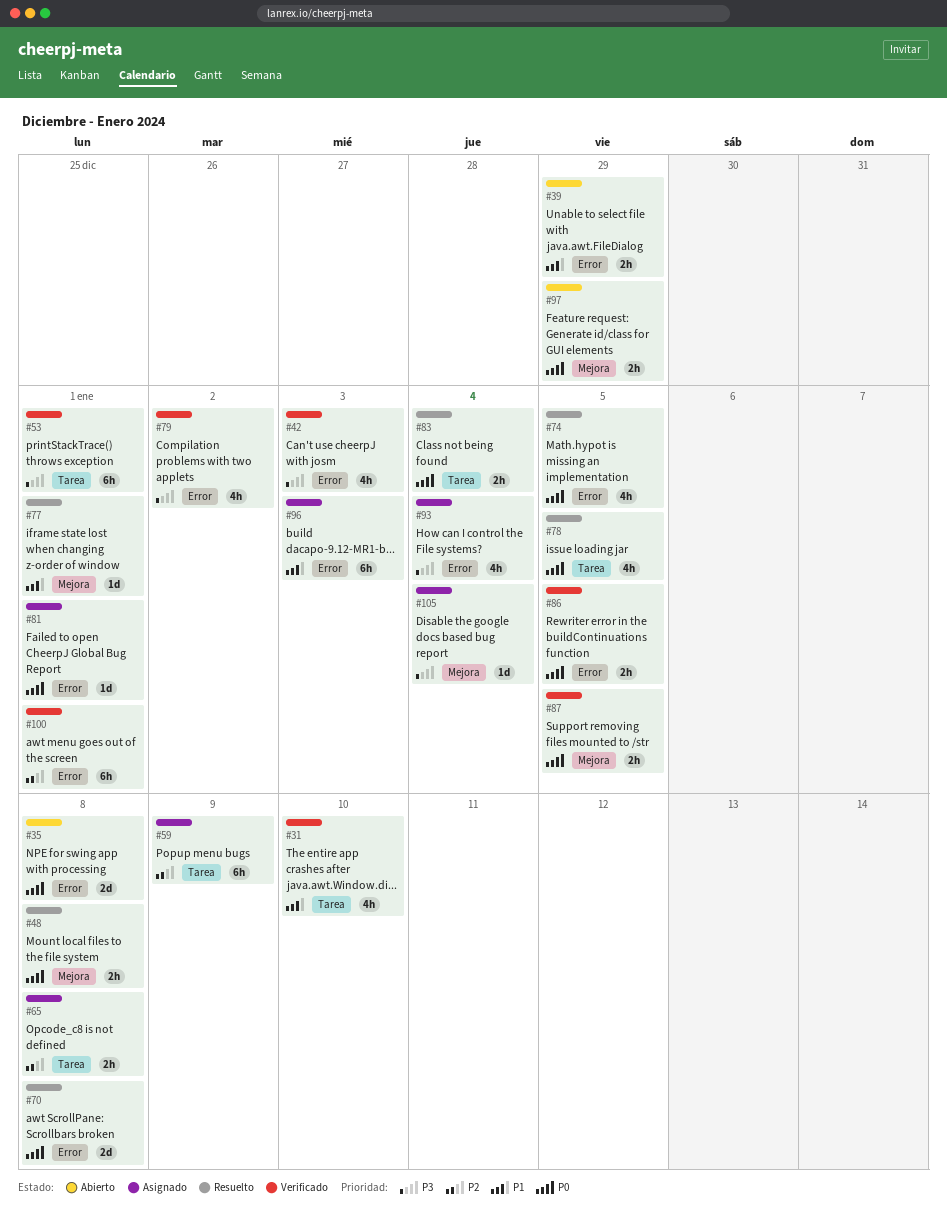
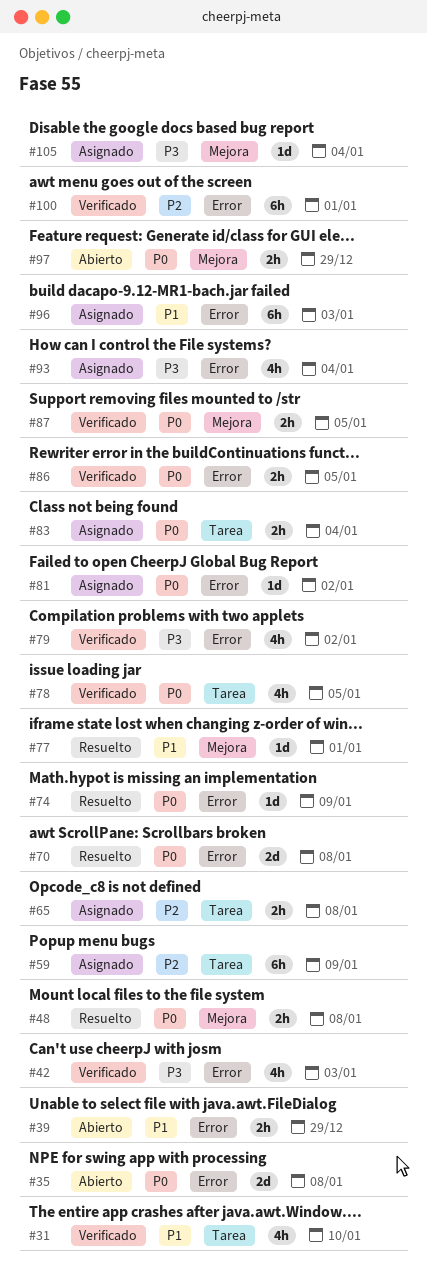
#53: present -> none
#74, estimate: 4h -> 1d
#74, due: Jan 5 -> Jan 9
#78, status: Resuelto -> Verificado
#81, due: Jan 1 -> Jan 2
#83, status: Resuelto -> Asignado

